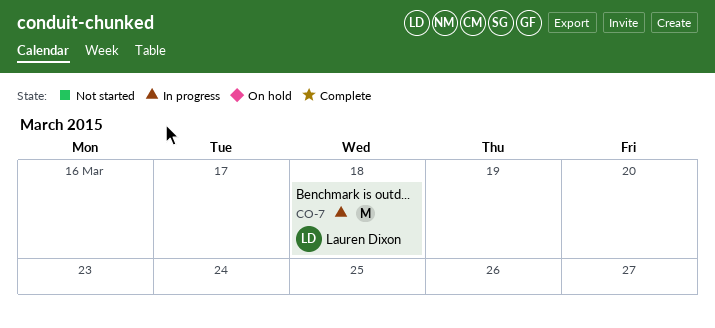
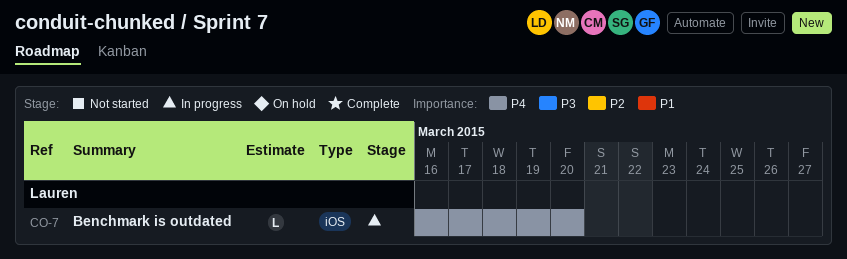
CO-7, estimate: M -> L
CO-7, due: Mar 18 -> Mar 20

